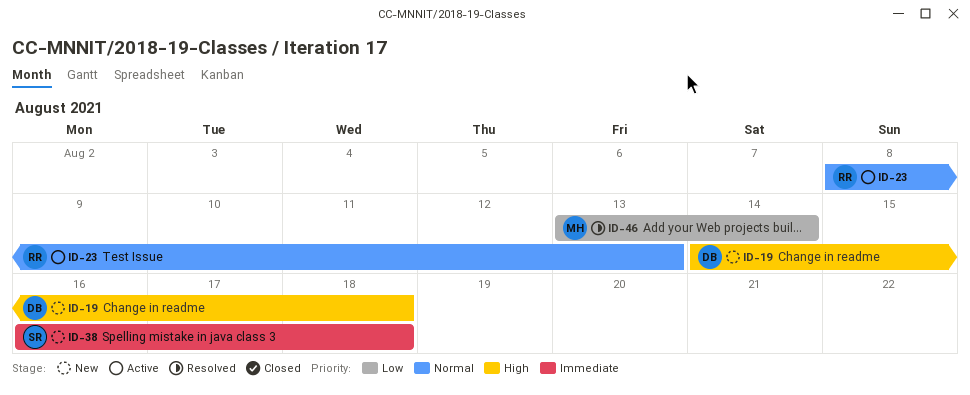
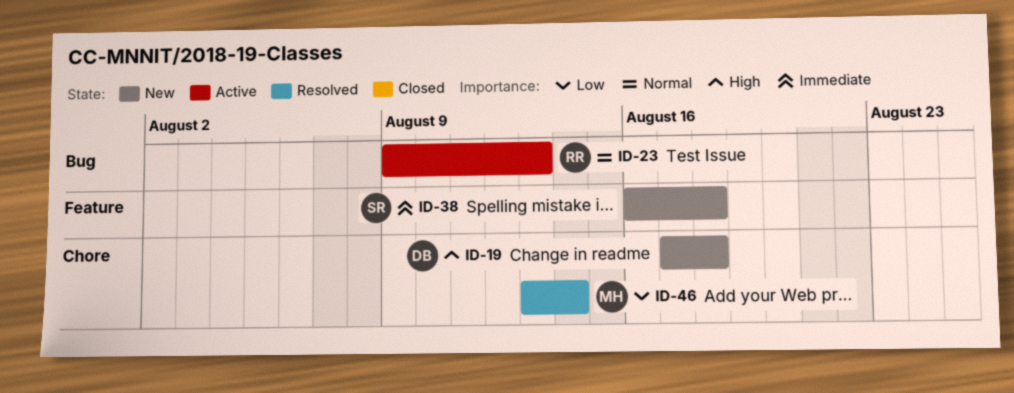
ID-19, start: Aug 14 -> Aug 17
ID-23, start: Aug 8 -> Aug 9

